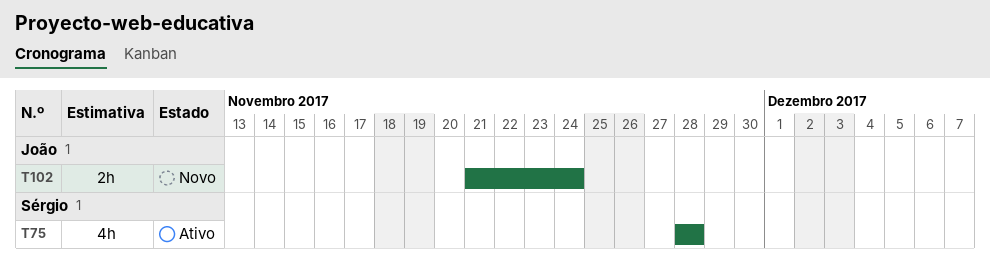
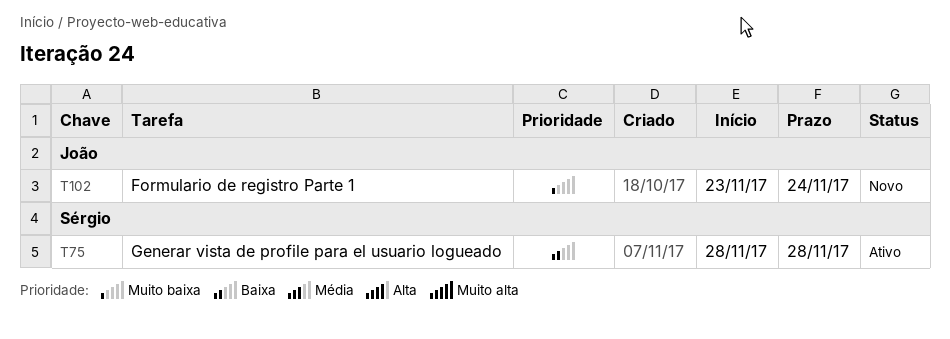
T102, start: Nov 21 -> Nov 23

